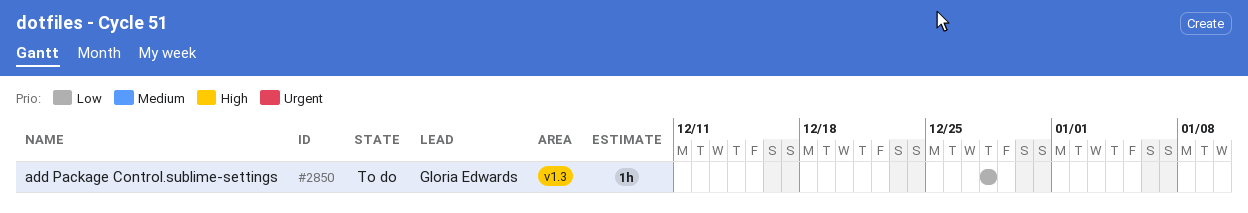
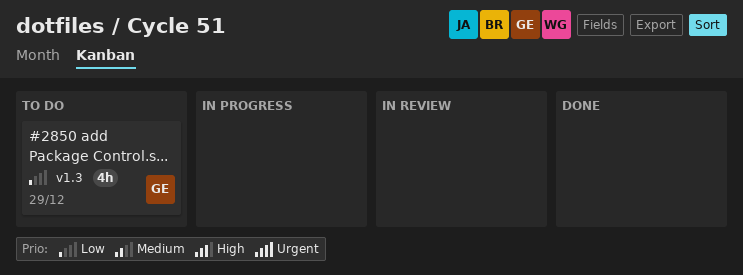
#2850, estimate: 1h -> 4h
#2850, due: Dec 28 -> Dec 29

